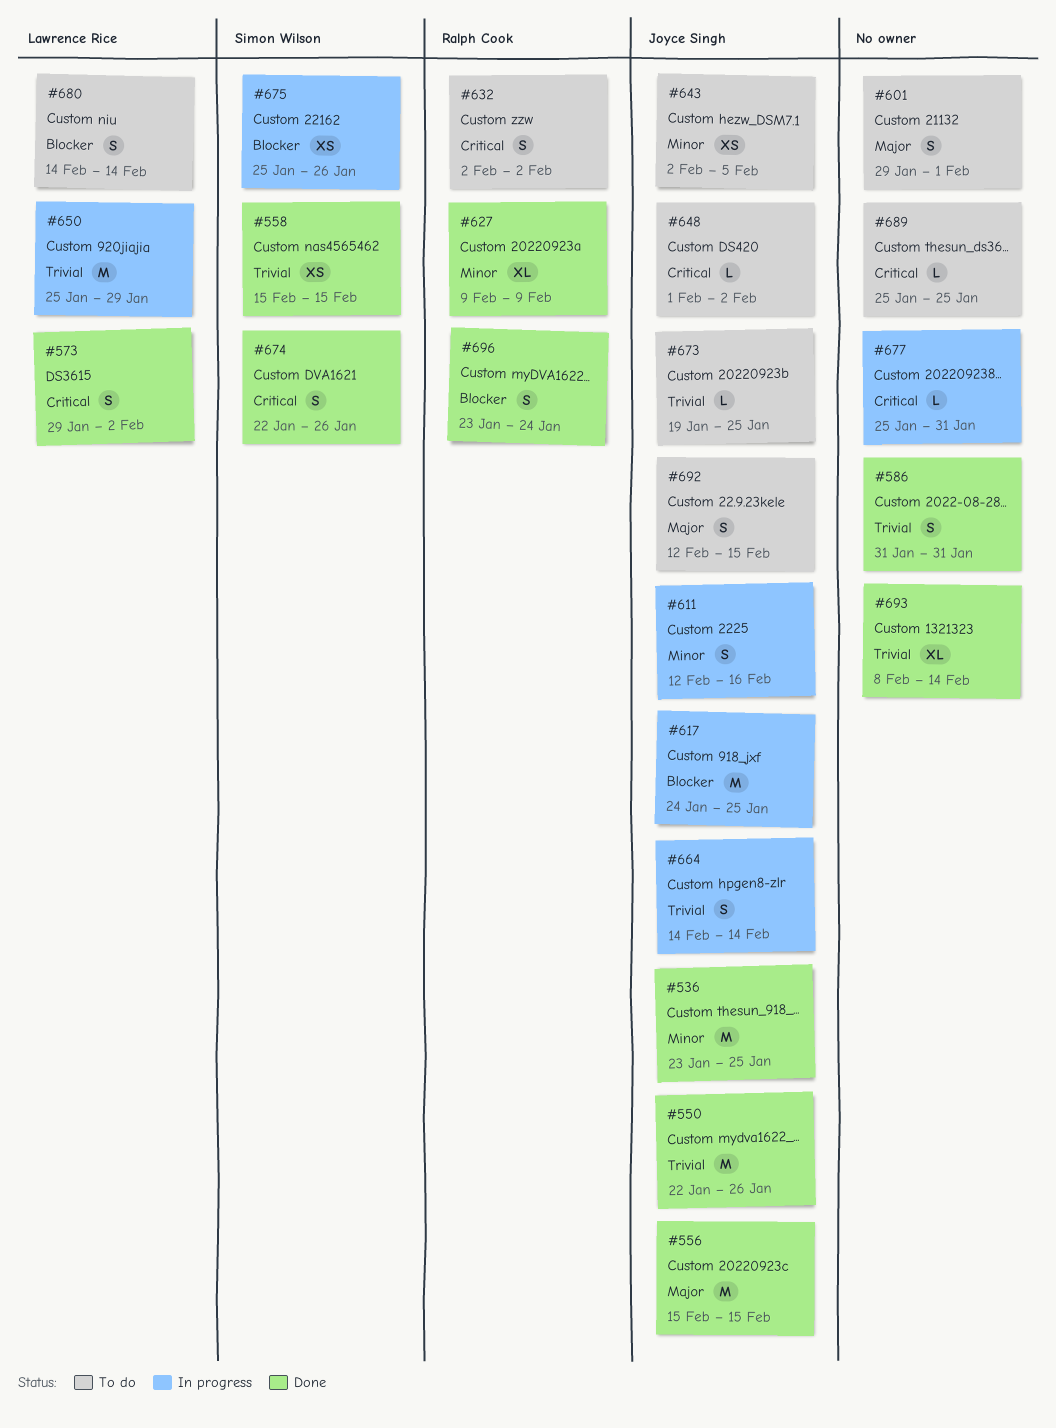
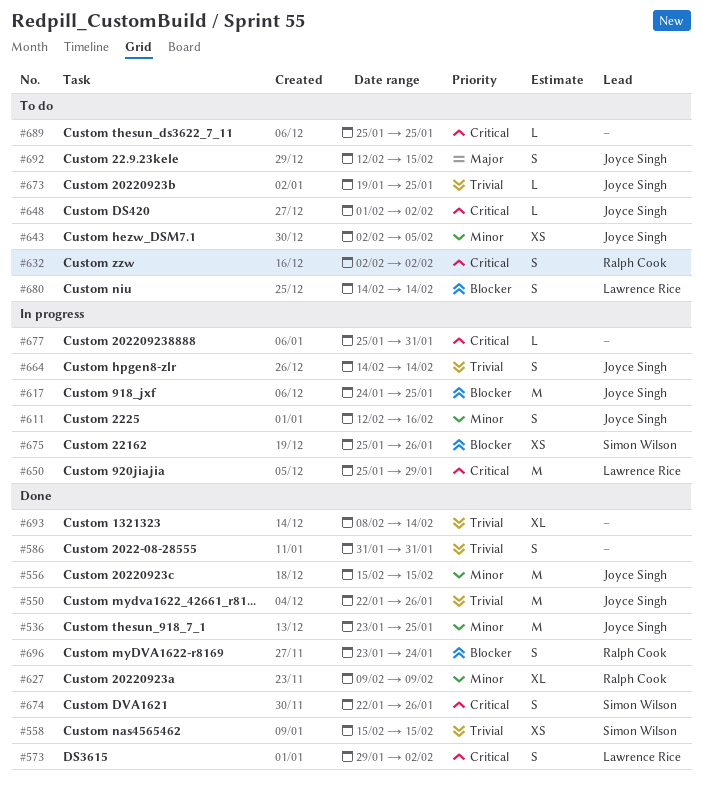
#556, priority: Major -> Minor
#601: present -> none
#650, priority: Trivial -> Critical

